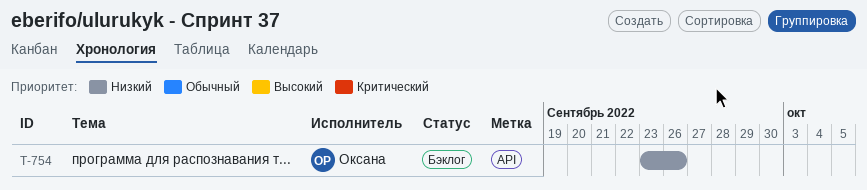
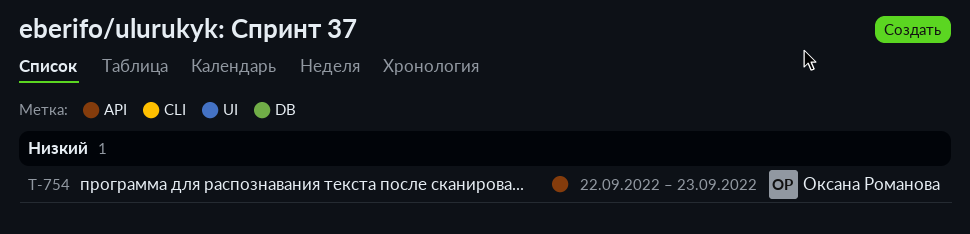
T-754, start: Sep 23 -> Sep 22
T-754, due: Sep 26 -> Sep 23

